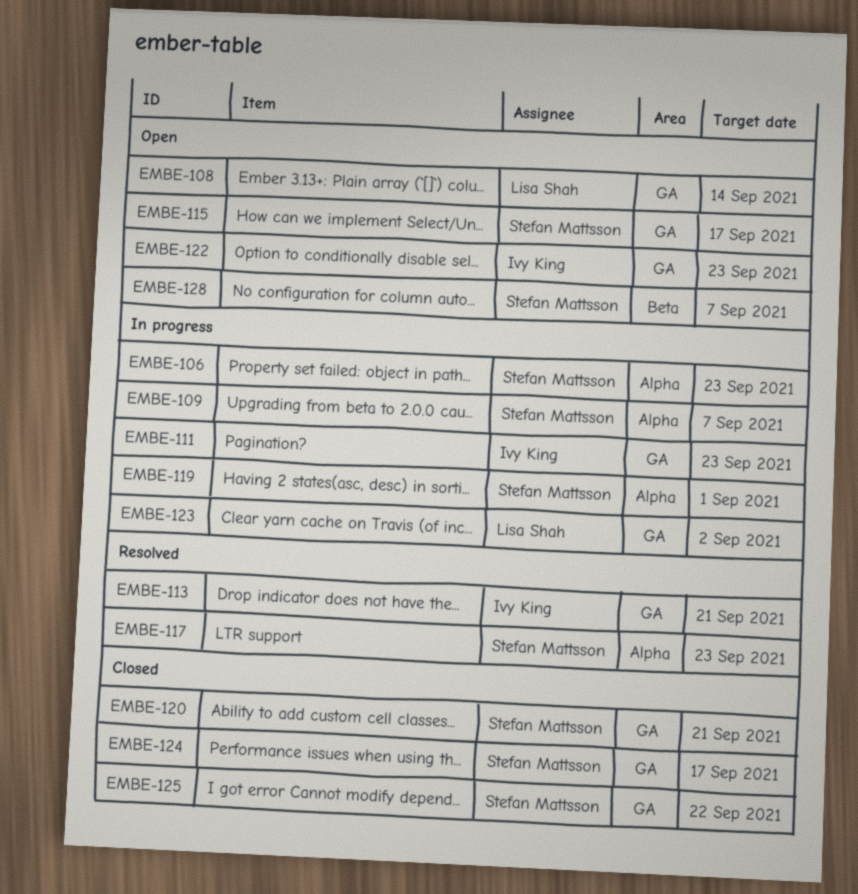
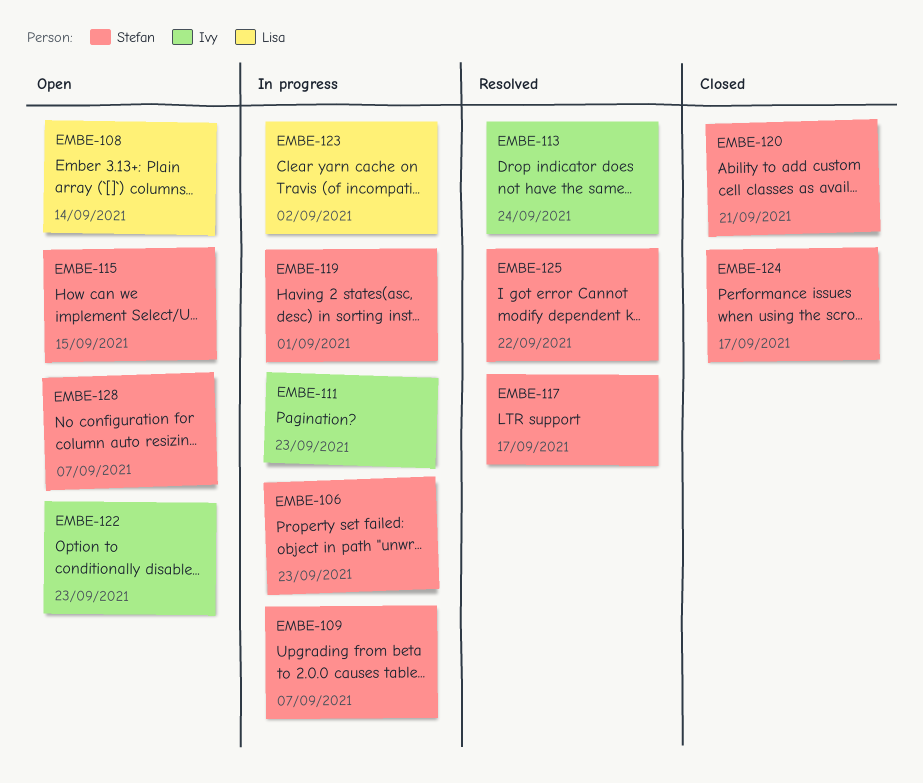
EMBE-113, due: Sep 21 -> Sep 24
EMBE-115, due: Sep 17 -> Sep 15
EMBE-117, due: Sep 23 -> Sep 17
EMBE-125, status: Closed -> Resolved

